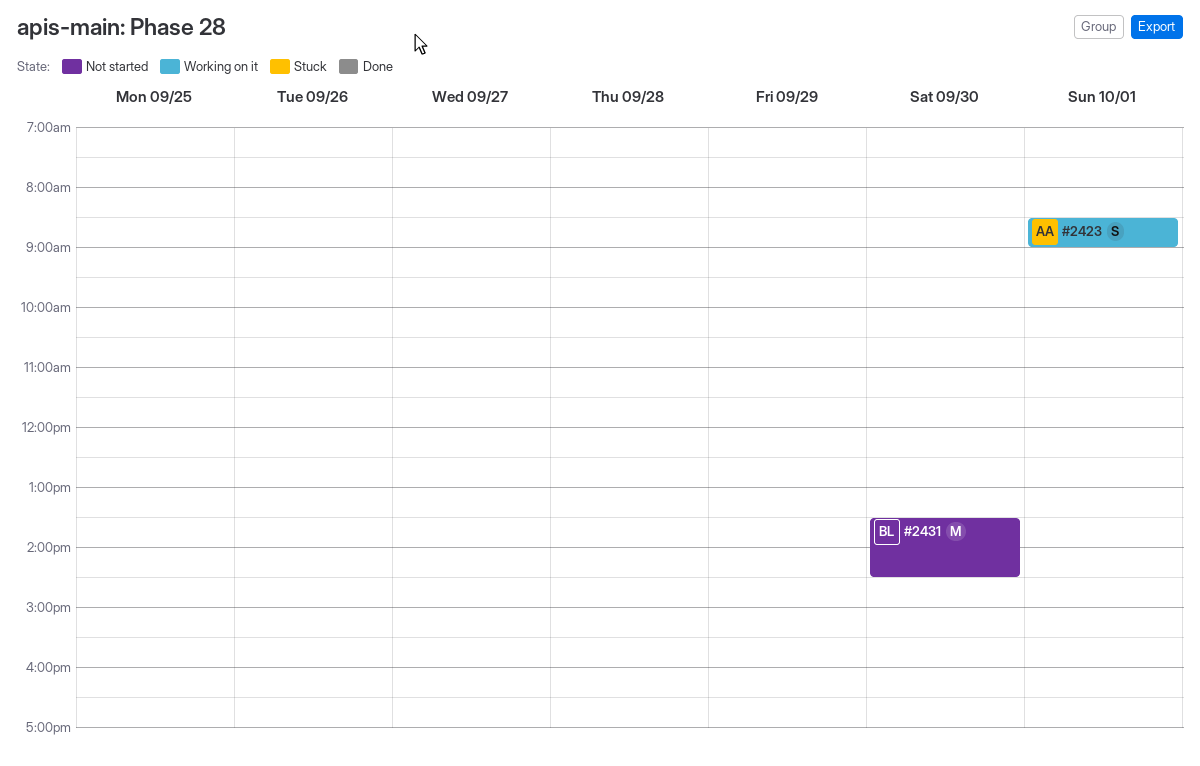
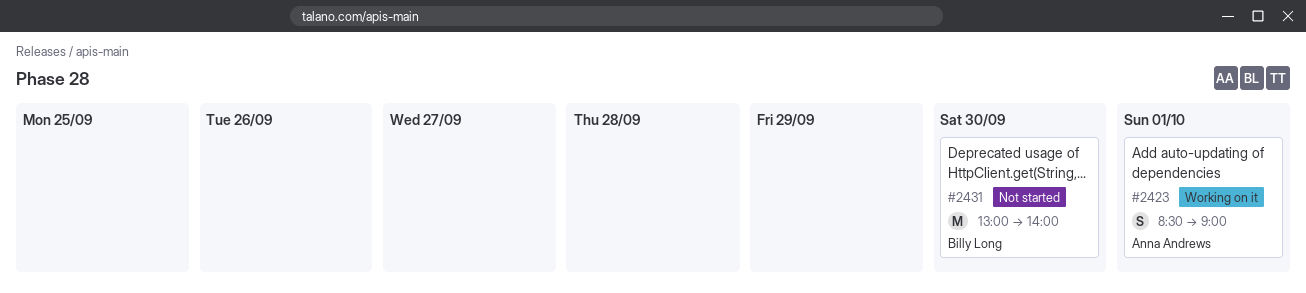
#2431, begins: 13:30 -> 13:00
#2431, ends: 14:30 -> 14:00

